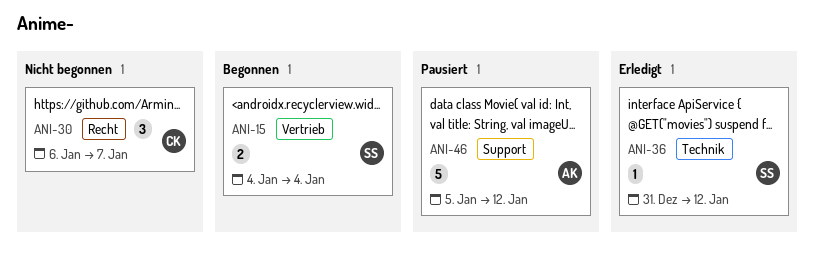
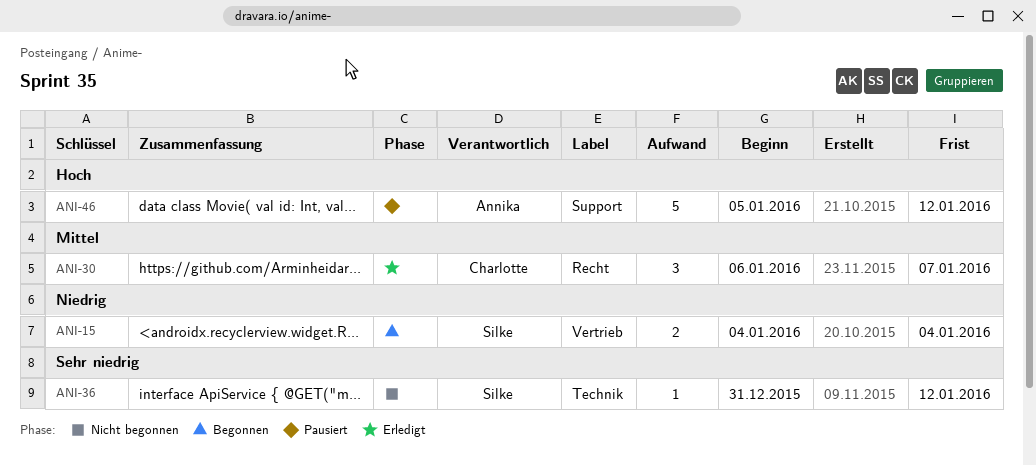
ANI-30, status: Nicht begonnen -> Erledigt
ANI-36, status: Erledigt -> Nicht begonnen

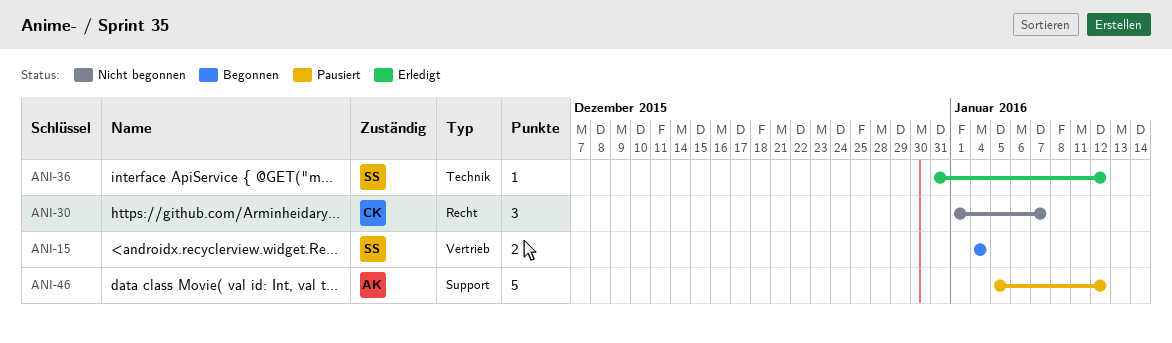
ANI-30, status: Erledigt -> Nicht begonnen
ANI-30, start: Jan 6 -> Jan 1
ANI-36, status: Nicht begonnen -> Erledigt

